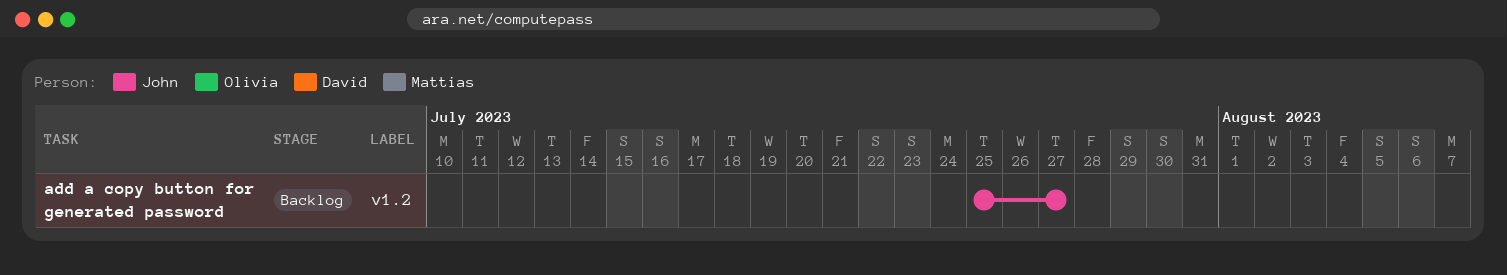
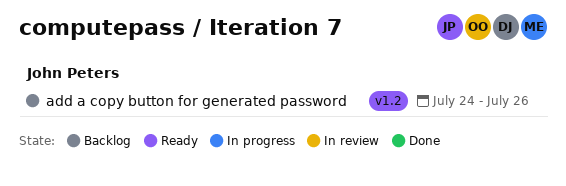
add a copy button for generated password, start: Jul 25 -> Jul 24
add a copy button for generated password, due: Jul 27 -> Jul 26

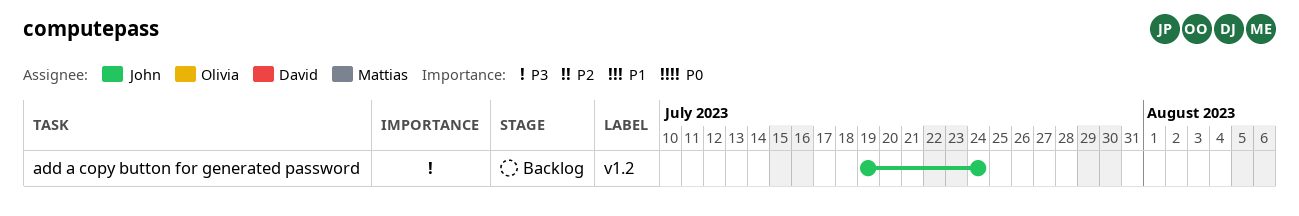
add a copy button for generated password, start: Jul 24 -> Jul 19
add a copy button for generated password, due: Jul 26 -> Jul 24

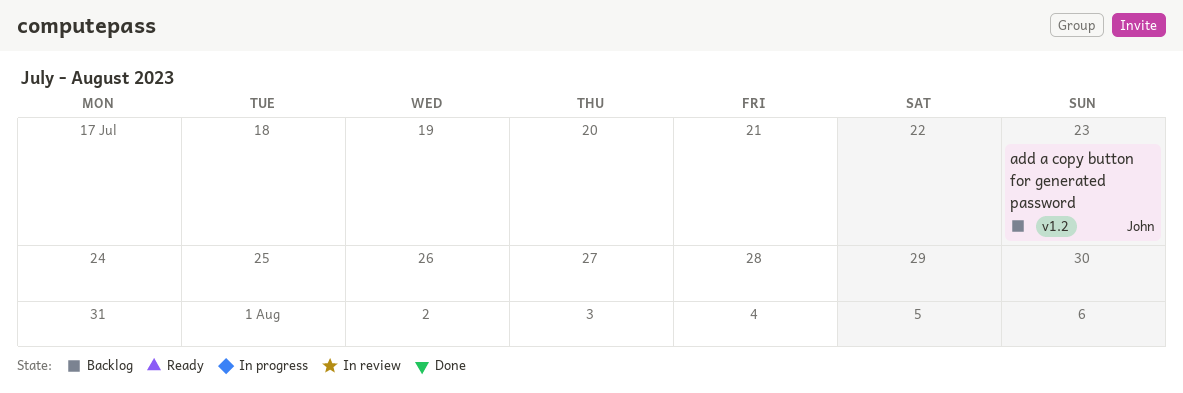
add a copy button for generated password, due: Jul 24 -> Jul 23

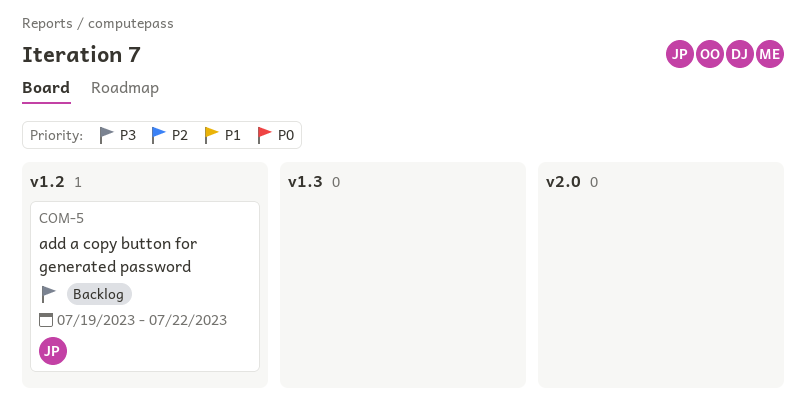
add a copy button for generated password, due: Jul 23 -> Jul 22

